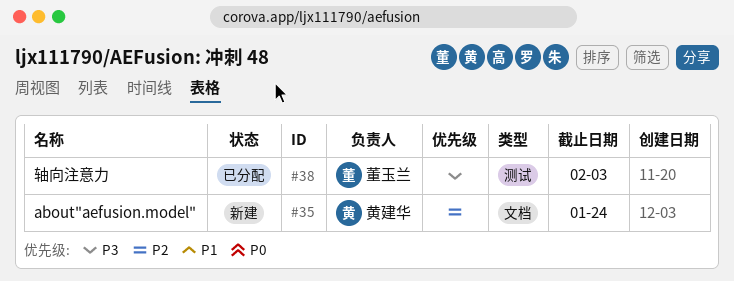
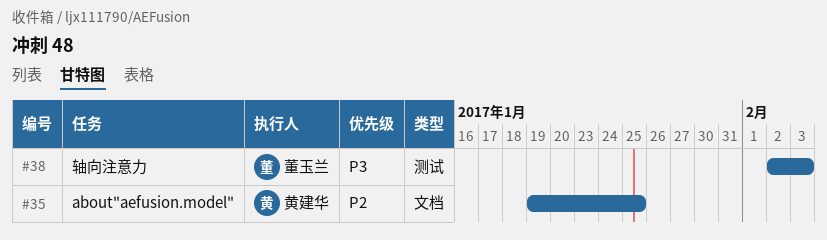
#35, due: Jan 24 -> Jan 25

